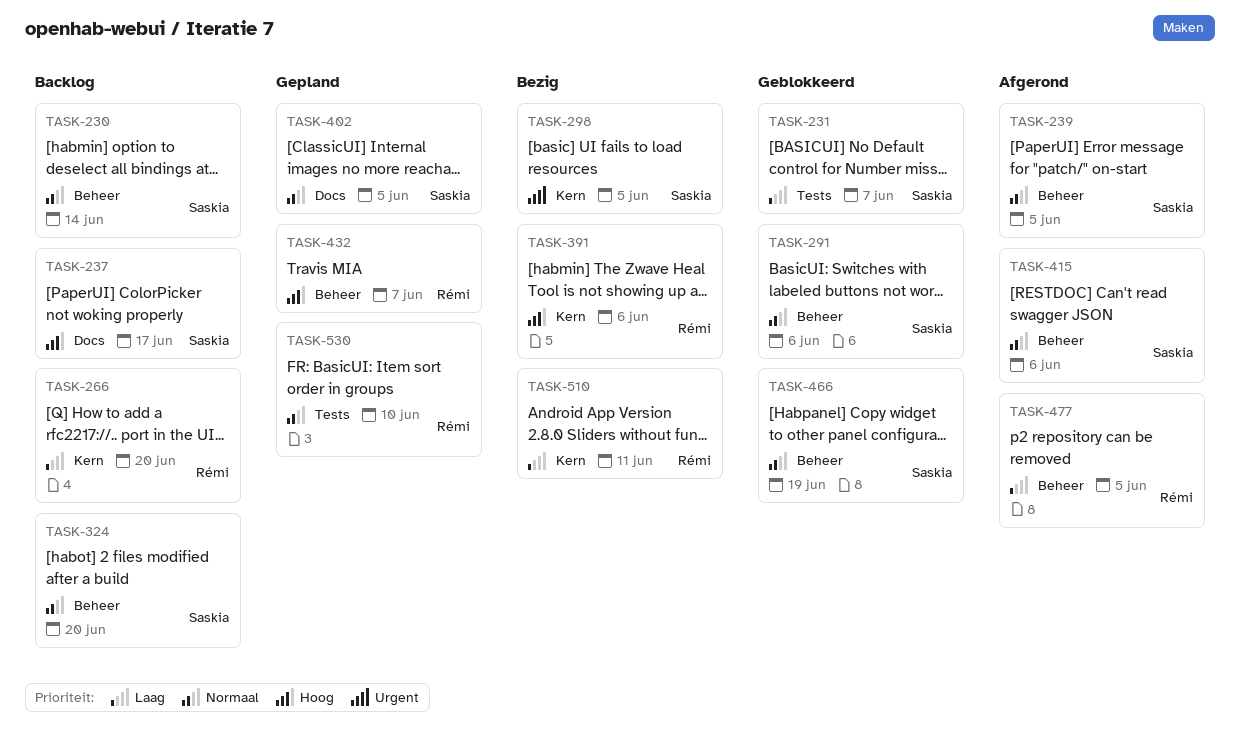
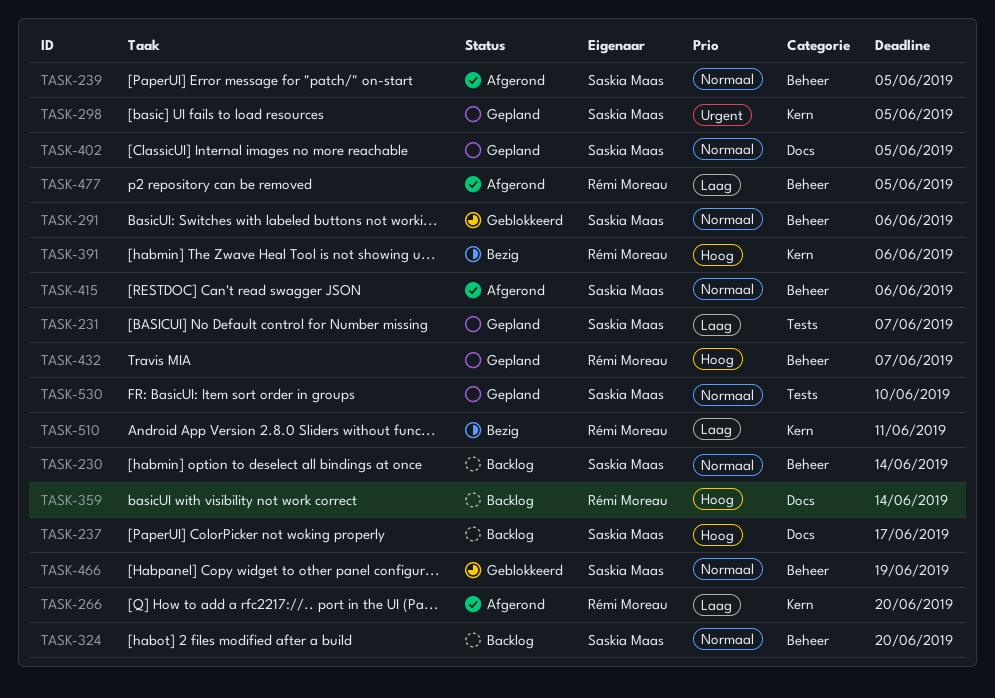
TASK-231, status: Geblokkeerd -> Gepland
TASK-266, status: Backlog -> Afgerond
TASK-298, status: Bezig -> Gepland
TASK-359: none -> present
TASK-530, owner: Rémi Moreau -> Saskia Maas

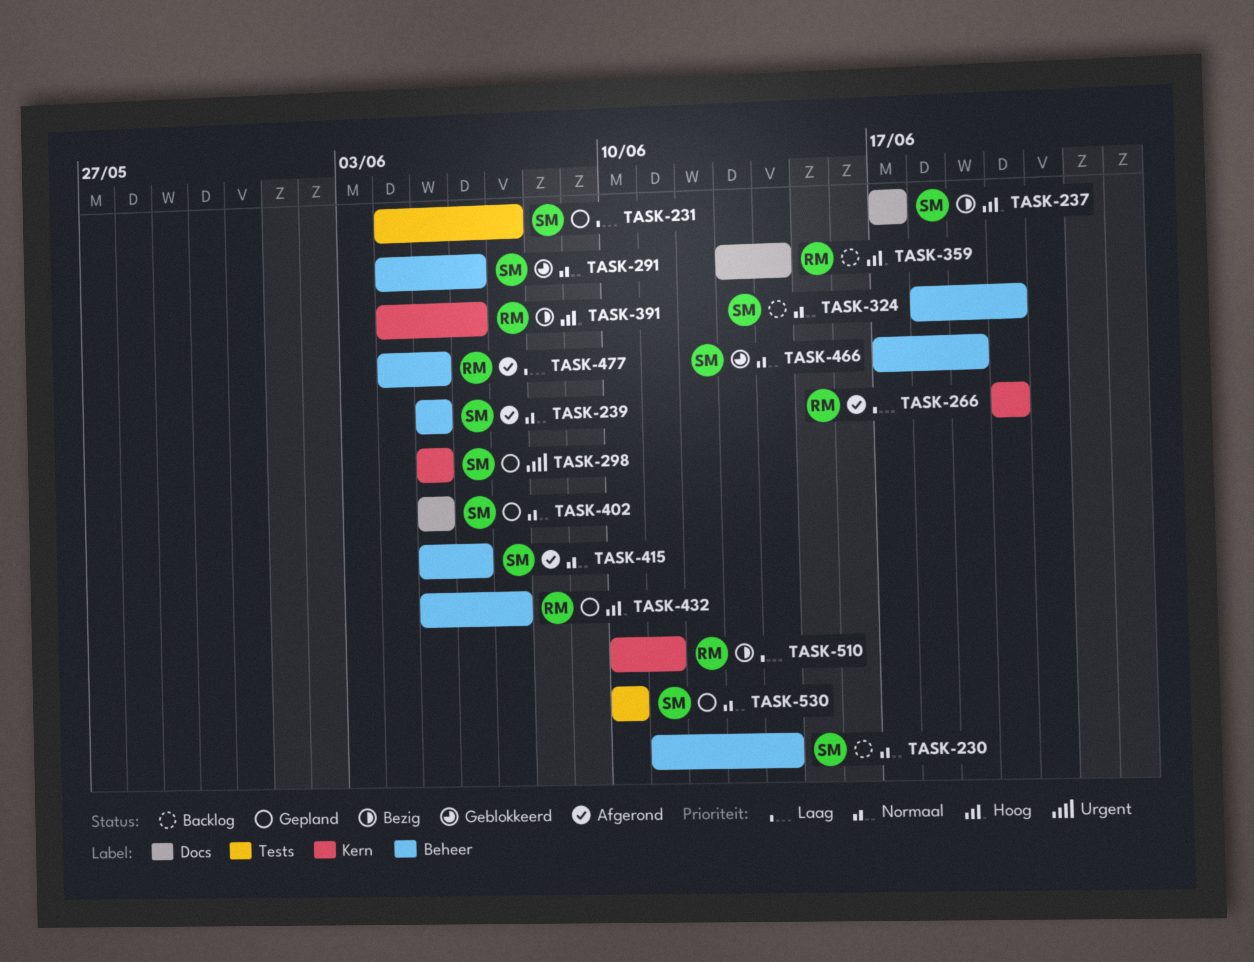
TASK-237, status: Backlog -> Bezig

